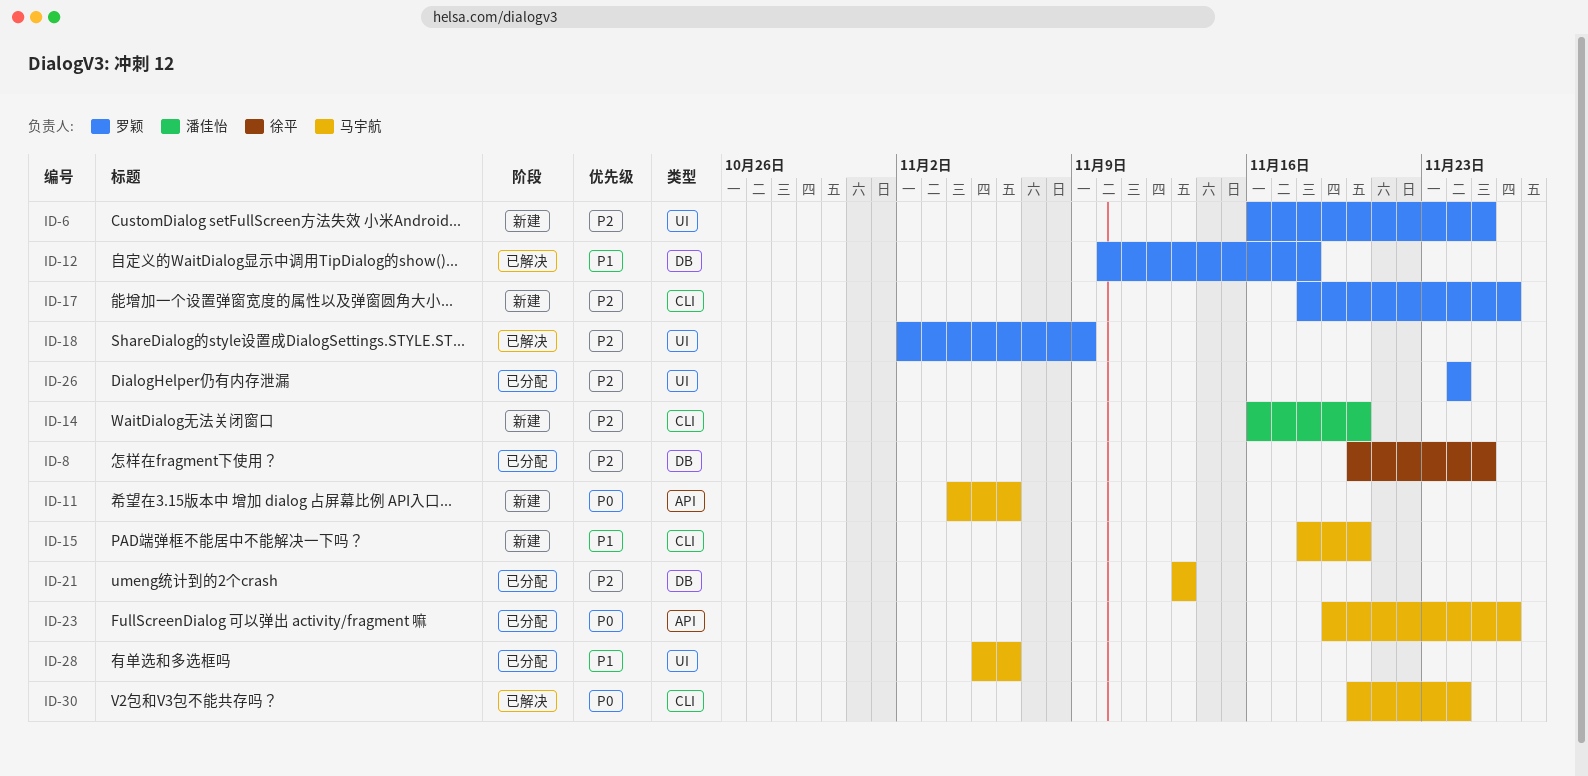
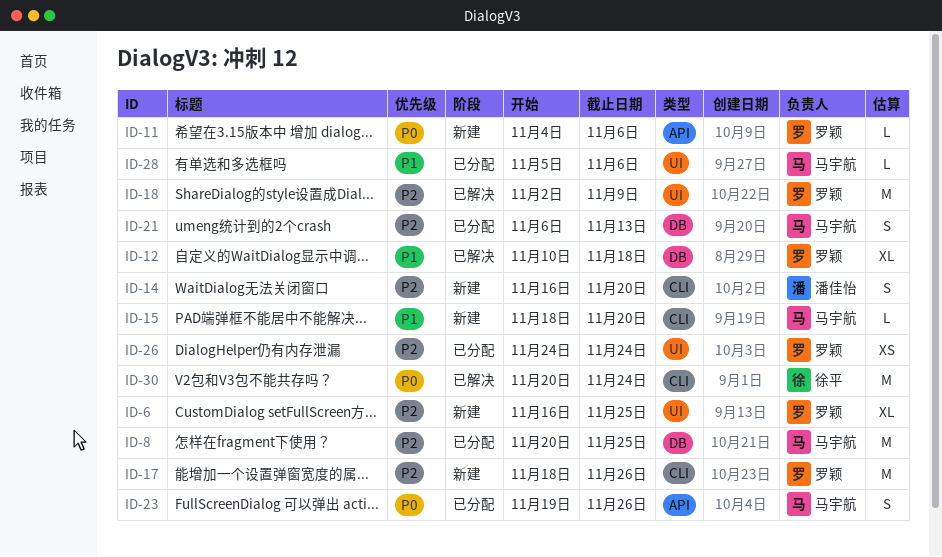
ID-8, owner: 徐平 -> 马宇航
ID-11, owner: 马宇航 -> 罗颖
ID-21, start: Nov 13 -> Nov 6
ID-30, owner: 马宇航 -> 徐平

